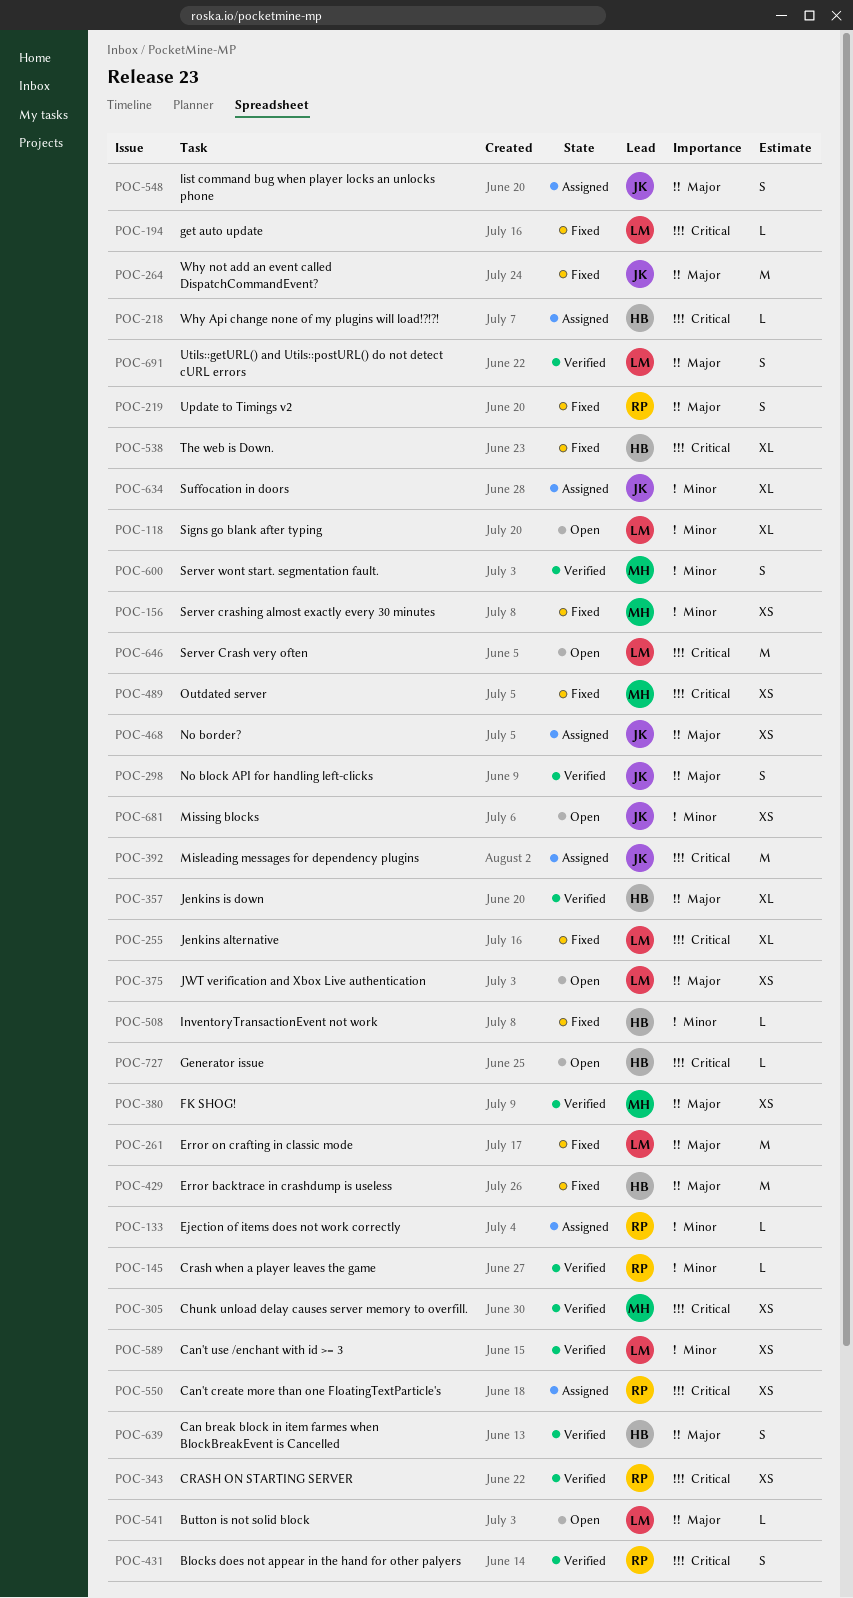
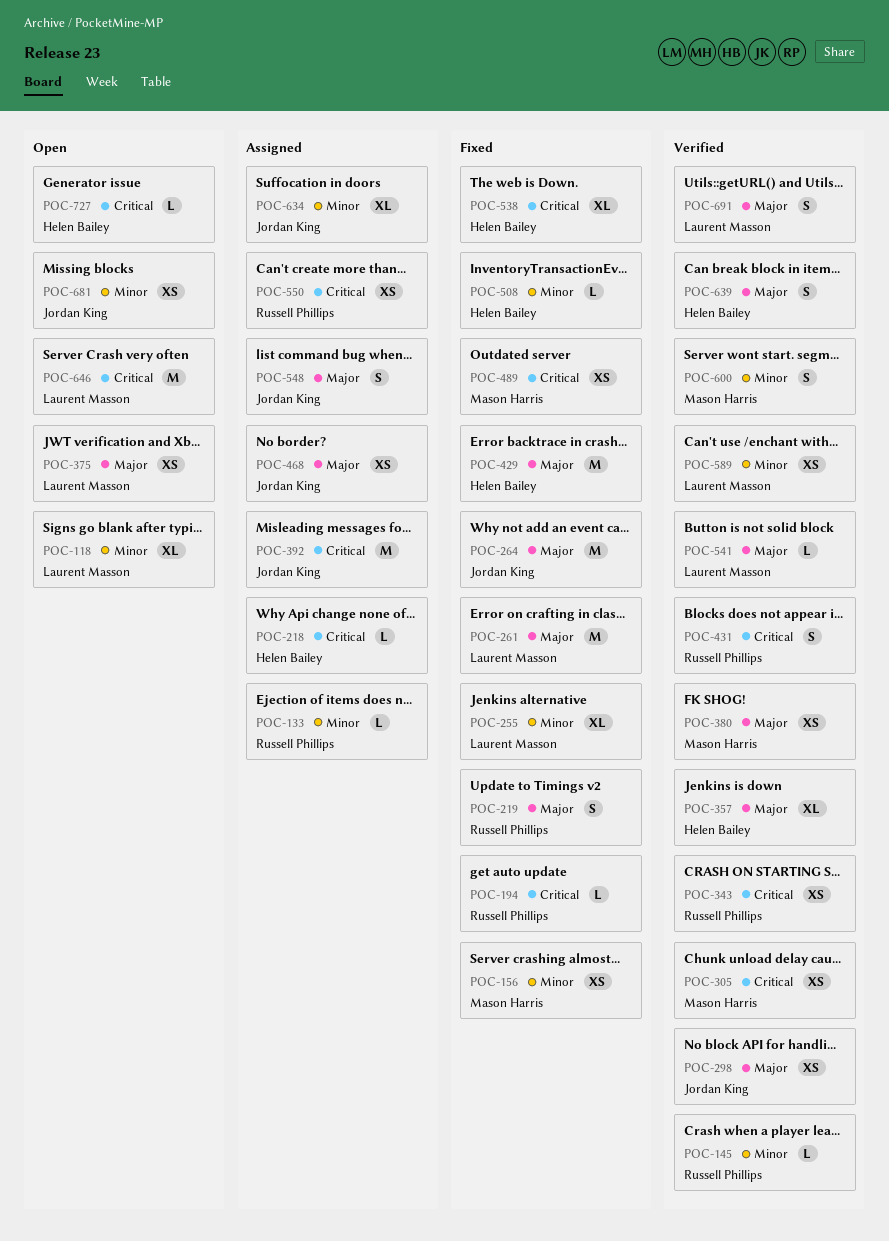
POC-194, owner: Laurent Masson -> Russell Phillips
POC-255, priority: Critical -> Minor
POC-298, estimate: S -> XS
POC-541, status: Open -> Verified

